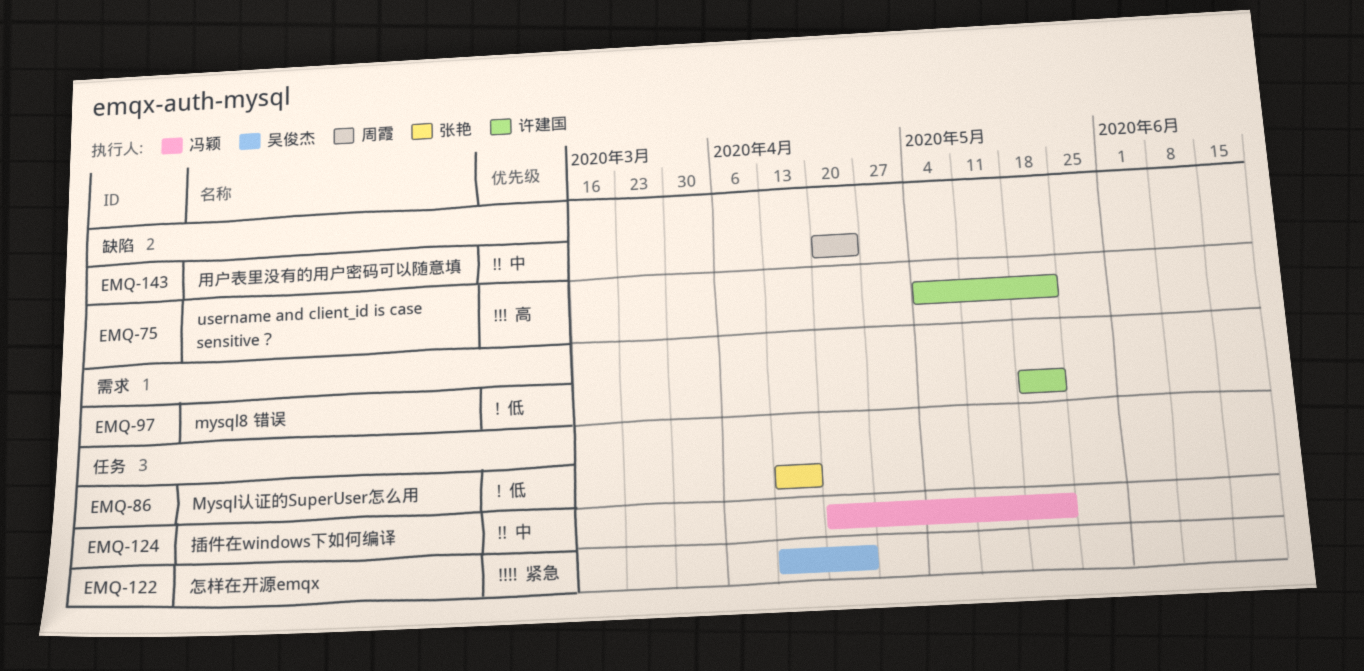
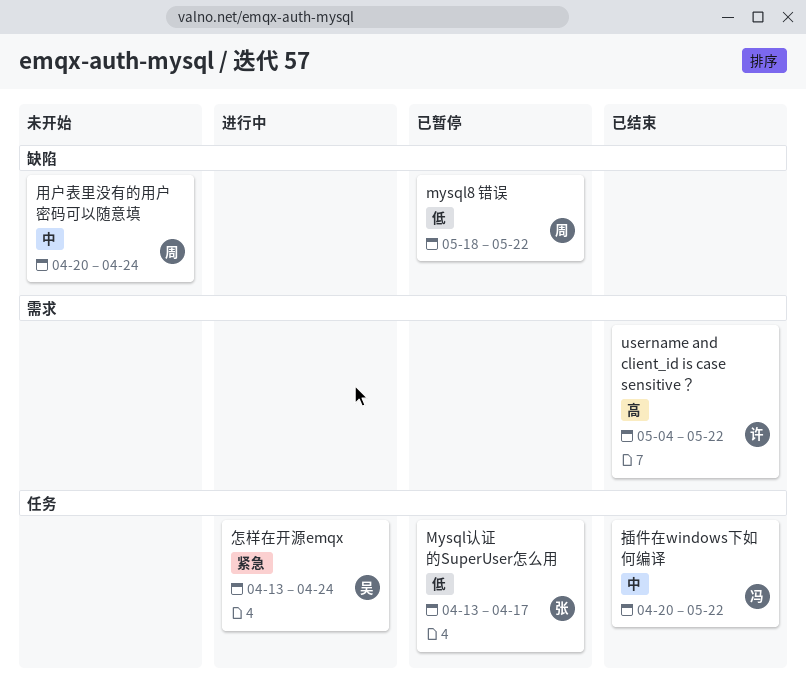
mysql8 错误, owner: 许建国 -> 周霞
mysql8 错误, label: 需求 -> 缺陷
username and client_id is case sensitive？, label: 缺陷 -> 需求

